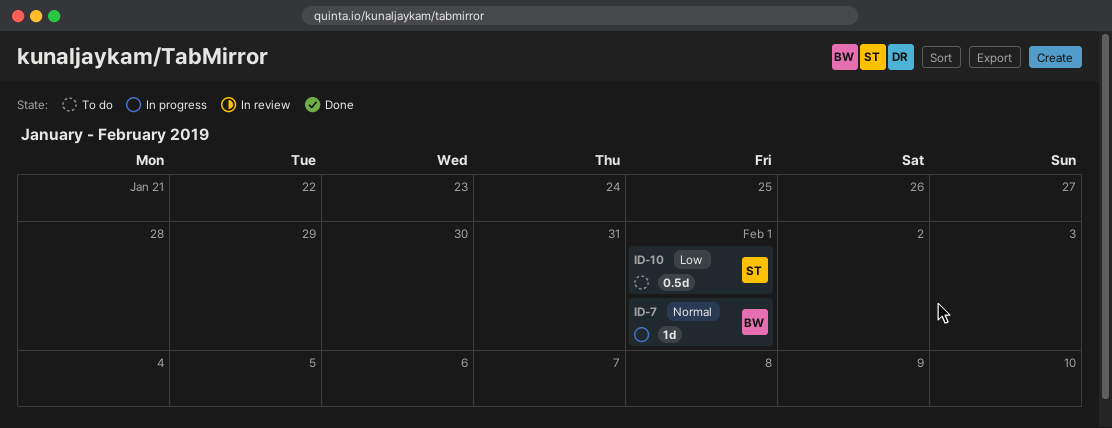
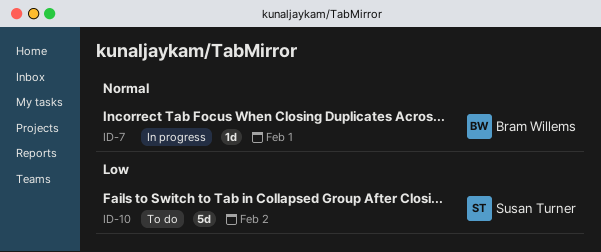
ID-10, estimate: 0.5d -> 5d
ID-10, due: Feb 1 -> Feb 2

